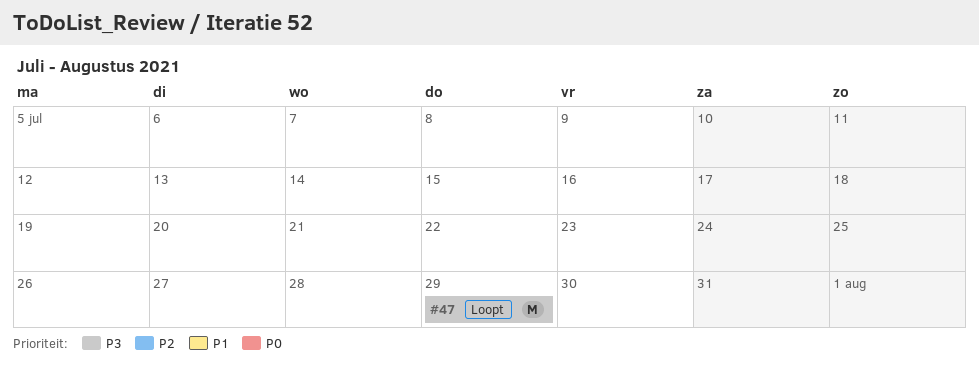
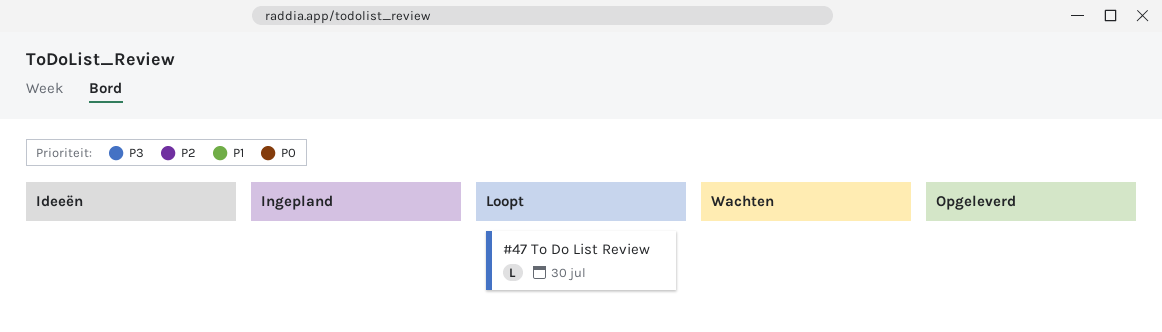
#47, estimate: M -> L
#47, due: Jul 29 -> Jul 30

